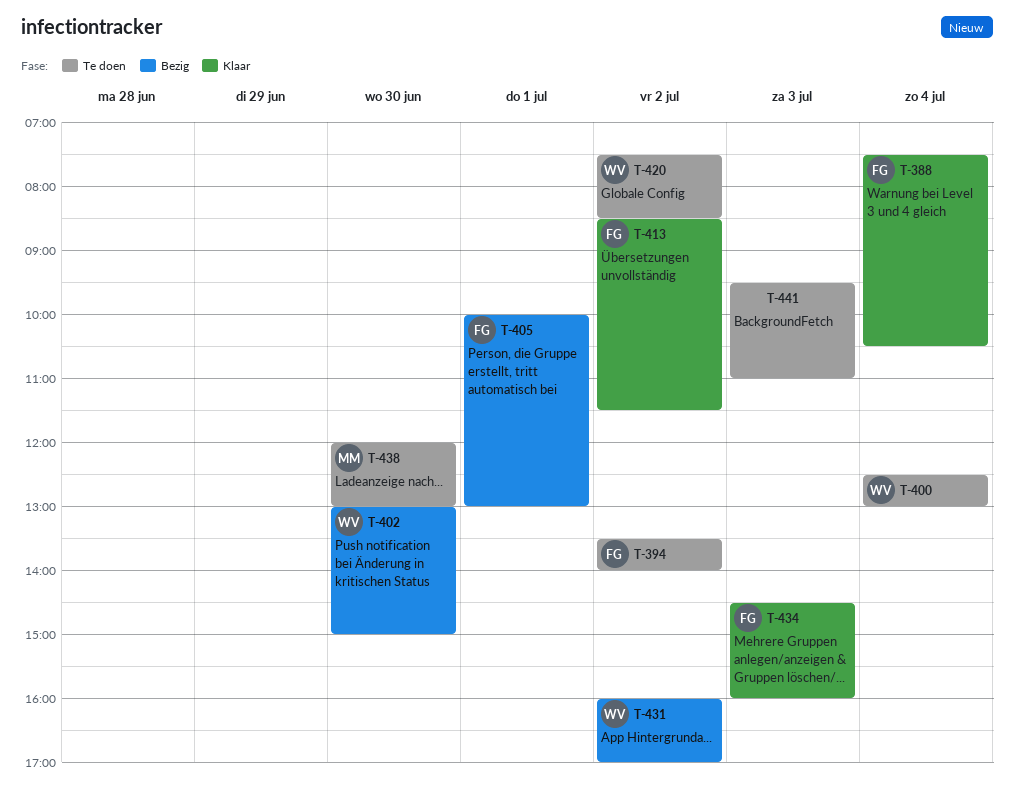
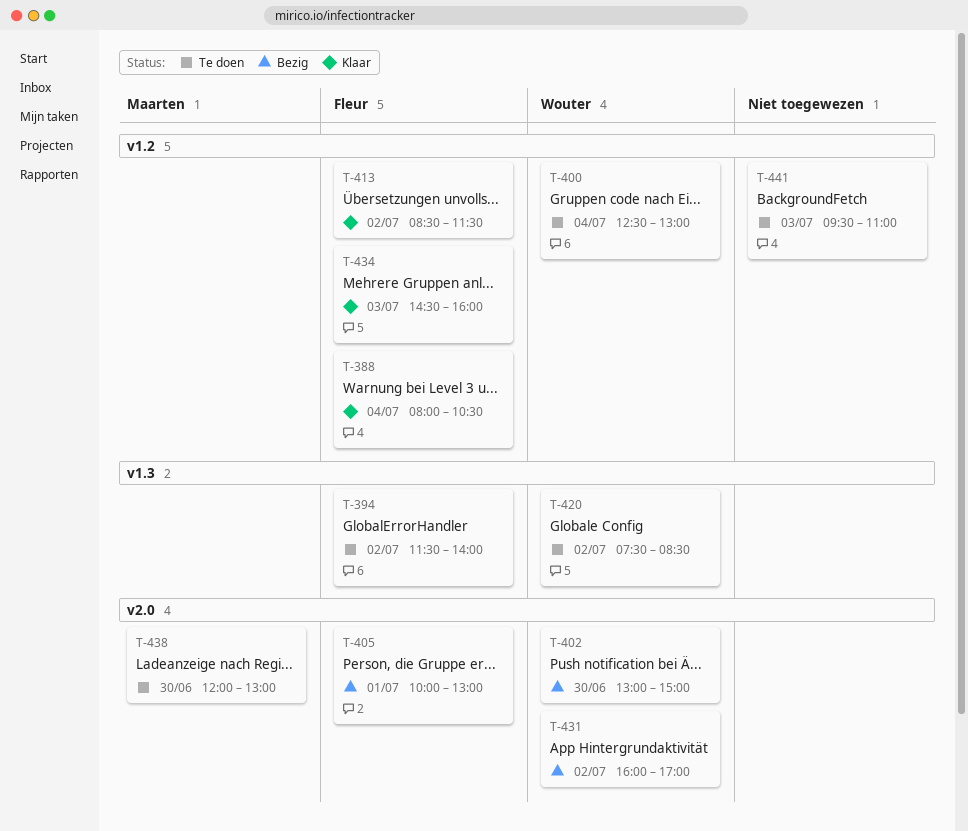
T-388, begins: 07:30 -> 08:00
T-394, begins: 13:30 -> 11:30

